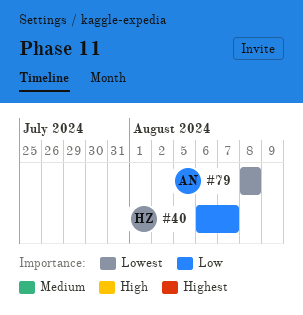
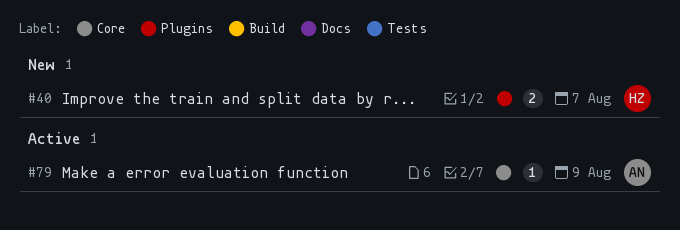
#79, due: Aug 8 -> Aug 9

